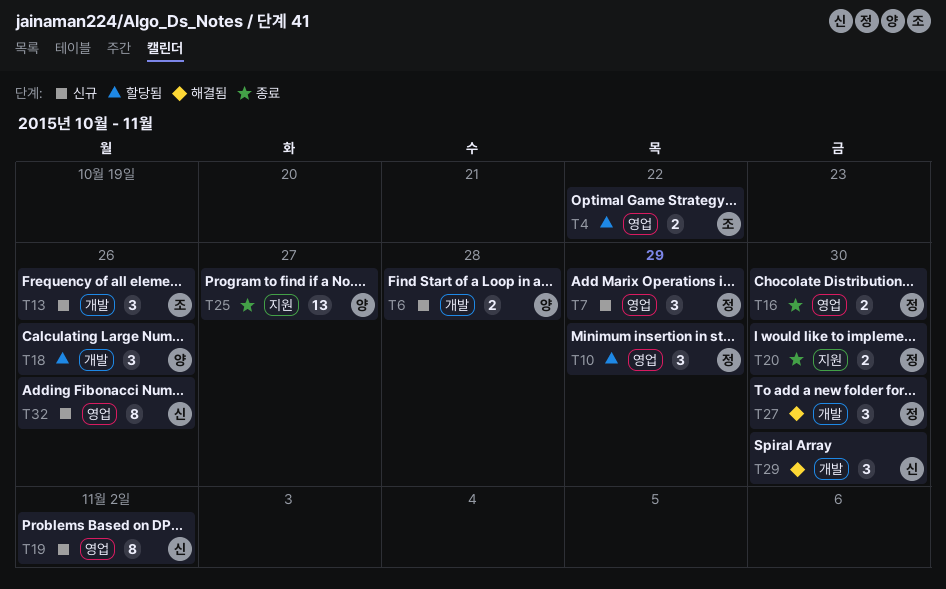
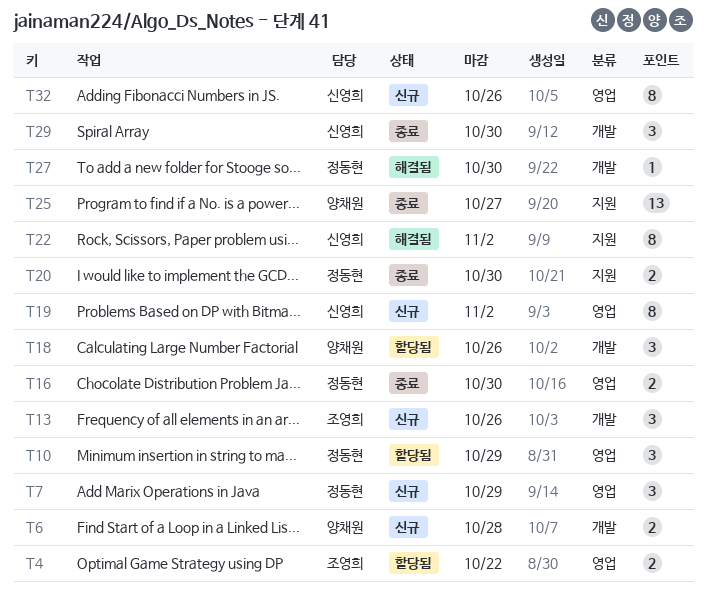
T22: none -> present
T27, estimate: 3 -> 1
T29, status: 해결됨 -> 종료

